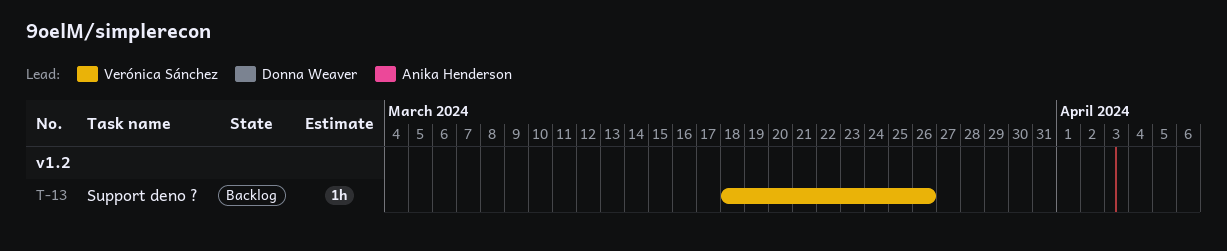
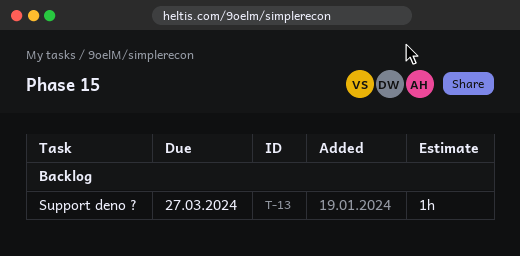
T-13, due: Mar 26 -> Mar 27

